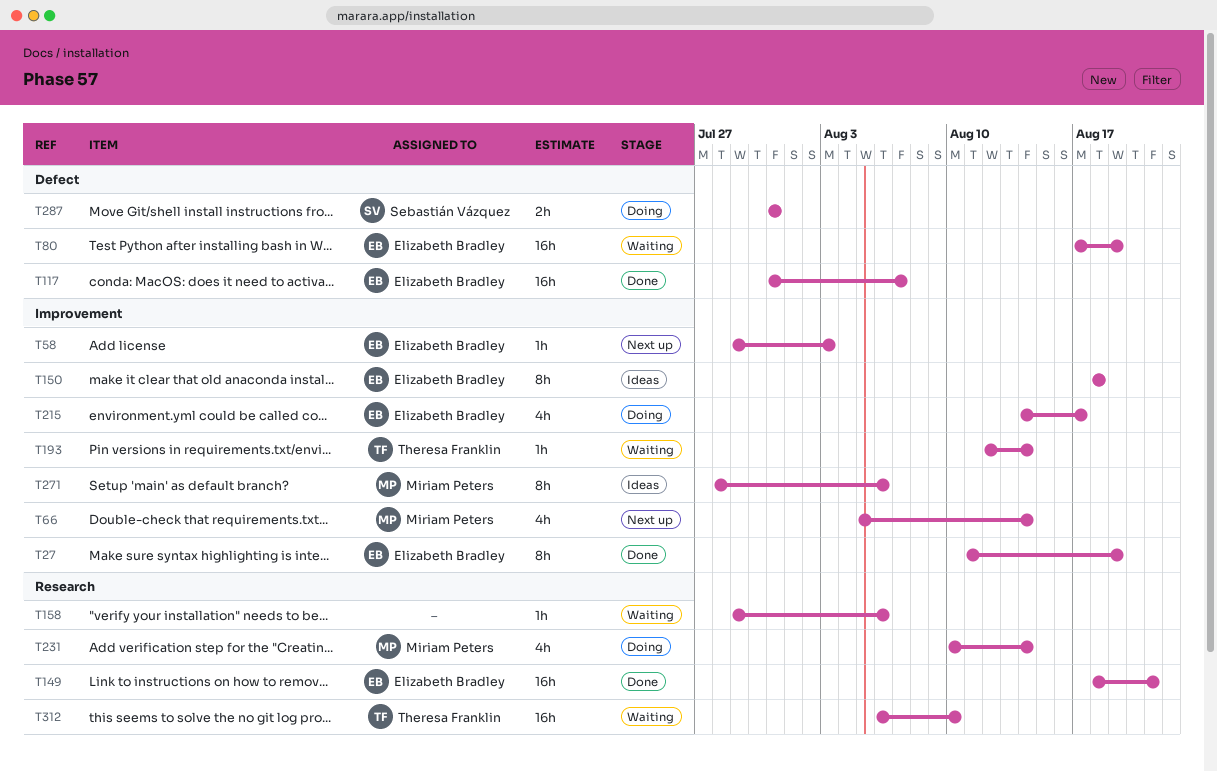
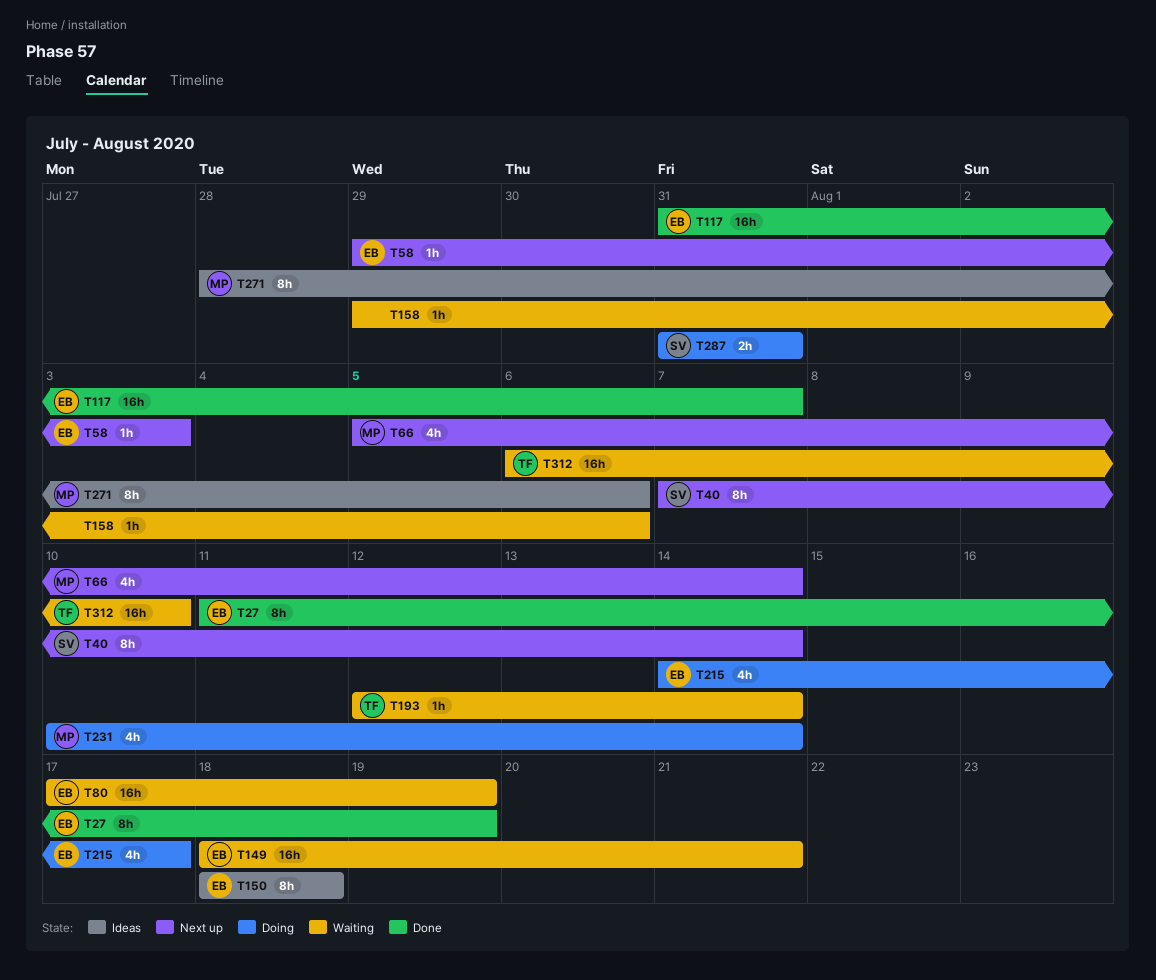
T40: none -> present
T149, status: Done -> Waiting

